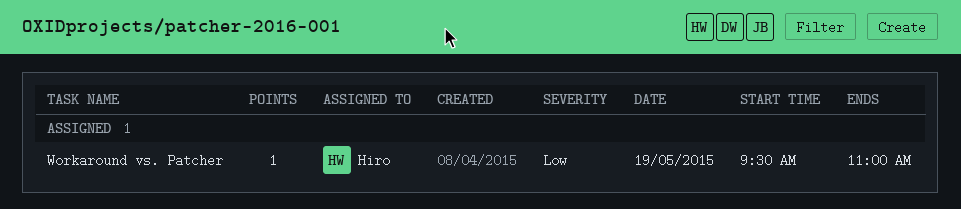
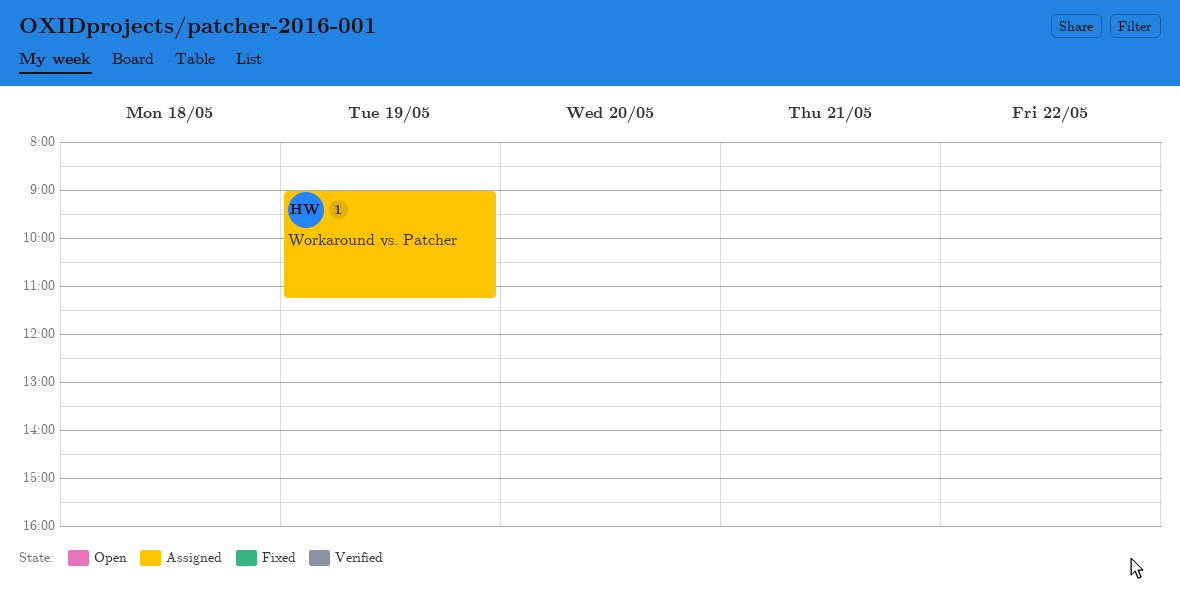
Workaround vs. Patcher, begins: 09:30 -> 09:00
Workaround vs. Patcher, ends: 11:00 -> 11:15

